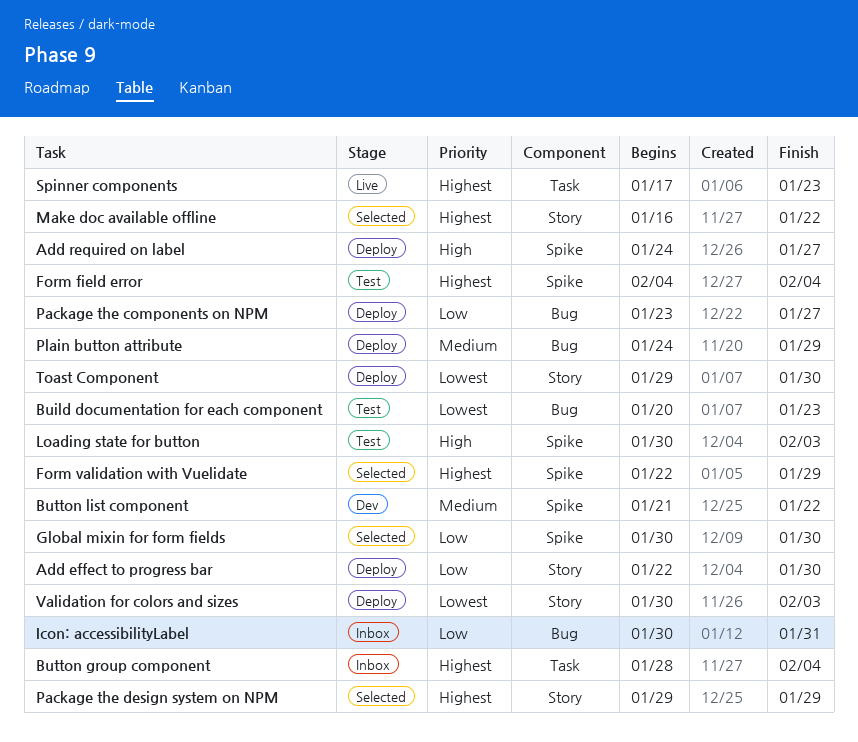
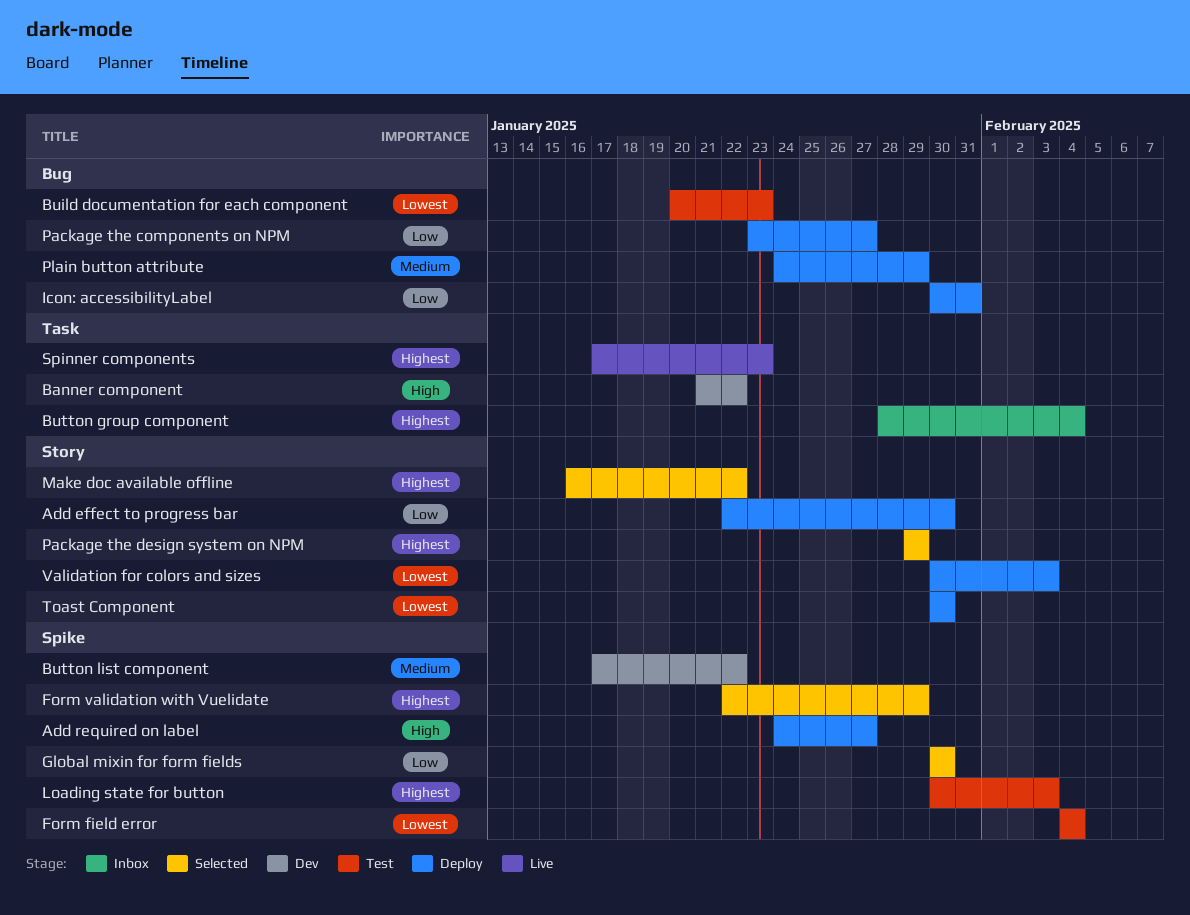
Banner component: none -> present
Button list component, start: Jan 21 -> Jan 17
Form field error, priority: Highest -> Lowest
Icon: accessibilityLabel, status: Inbox -> Deploy
Loading state for button, priority: High -> Highest
Toast Component, start: Jan 29 -> Jan 30

